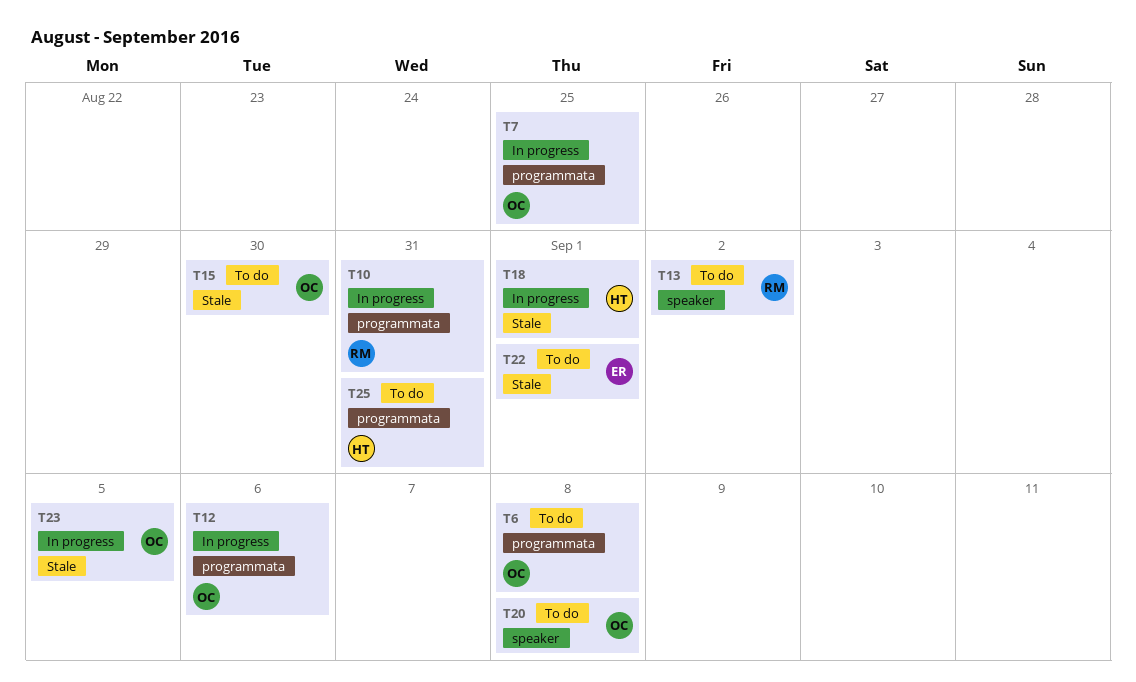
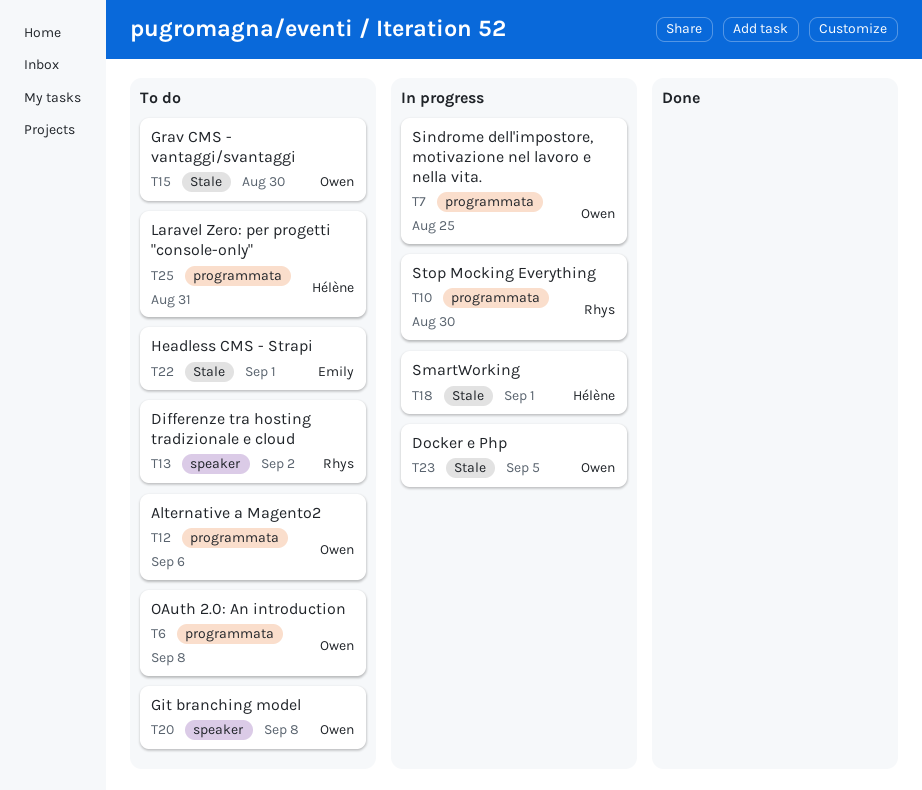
T10, due: Aug 31 -> Aug 30
T12, status: In progress -> To do

